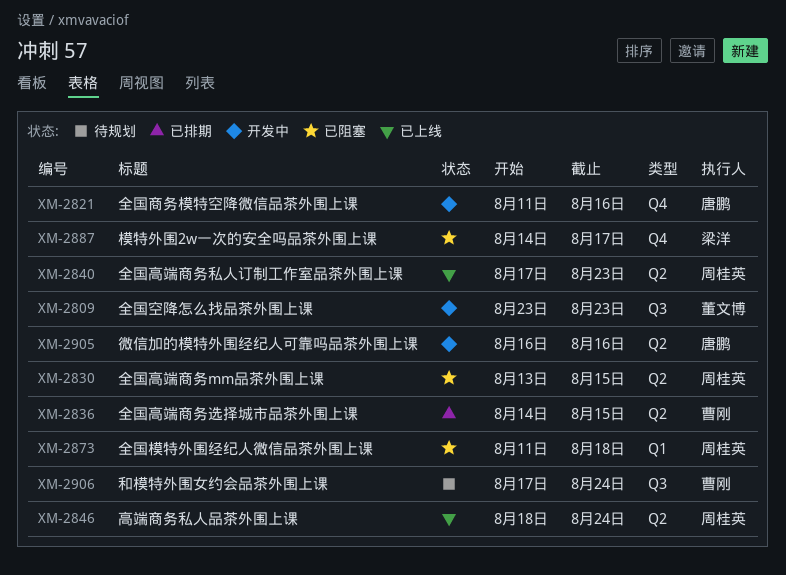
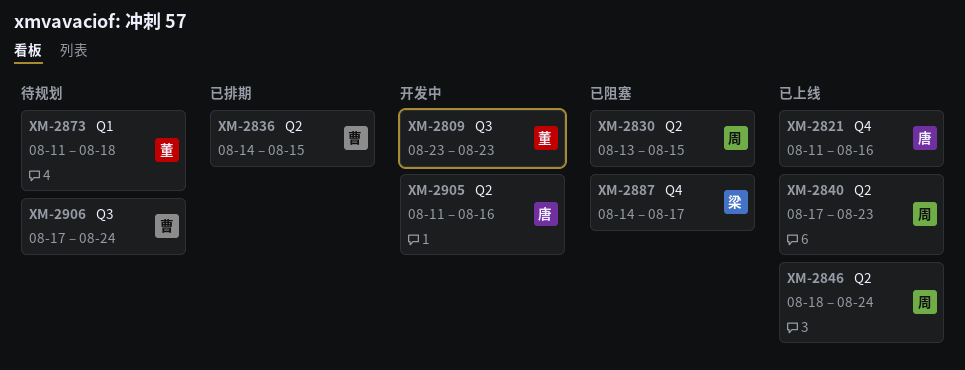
XM-2821, status: 开发中 -> 已上线
XM-2873, status: 已阻塞 -> 待规划
XM-2873, owner: 周桂英 -> 董文博
XM-2905, start: Aug 16 -> Aug 11

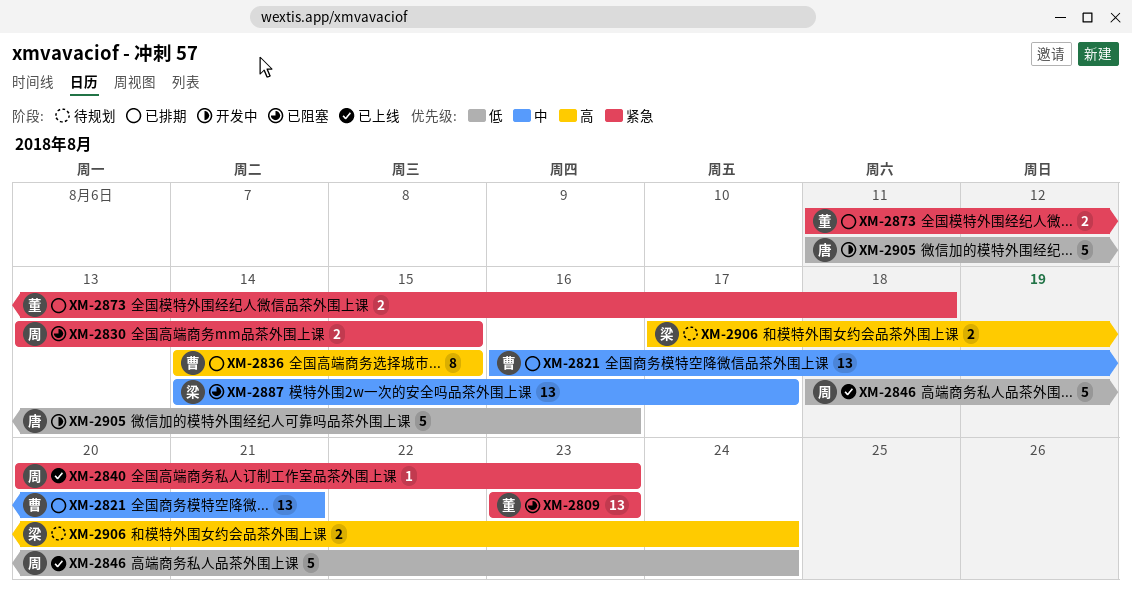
XM-2809, status: 开发中 -> 已阻塞
XM-2821, status: 已上线 -> 已排期
XM-2821, owner: 唐 -> 曹
XM-2821, start: Aug 11 -> Aug 16
XM-2821, due: Aug 16 -> Aug 21
XM-2840, start: Aug 17 -> Aug 20
XM-2873, status: 待规划 -> 已排期
XM-2906, owner: 曹 -> 梁

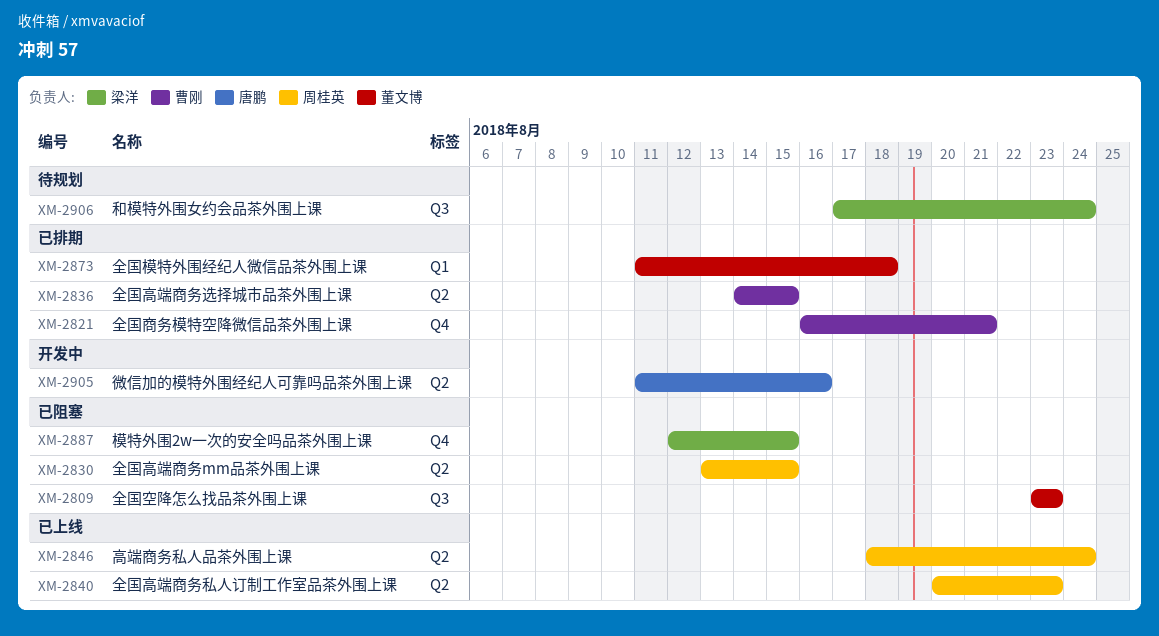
XM-2887, start: Aug 14 -> Aug 12
XM-2887, due: Aug 17 -> Aug 15

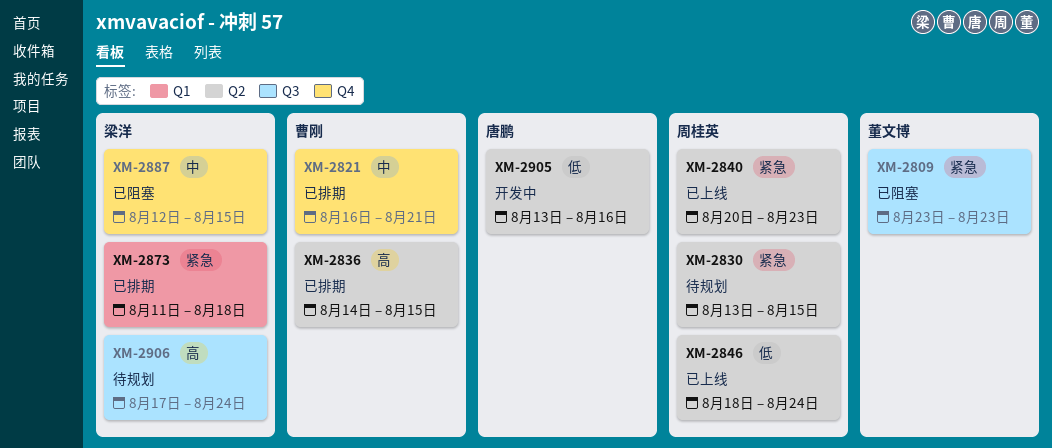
XM-2830, status: 已阻塞 -> 待规划
XM-2873, owner: 董文博 -> 梁洋
XM-2905, start: Aug 11 -> Aug 13

